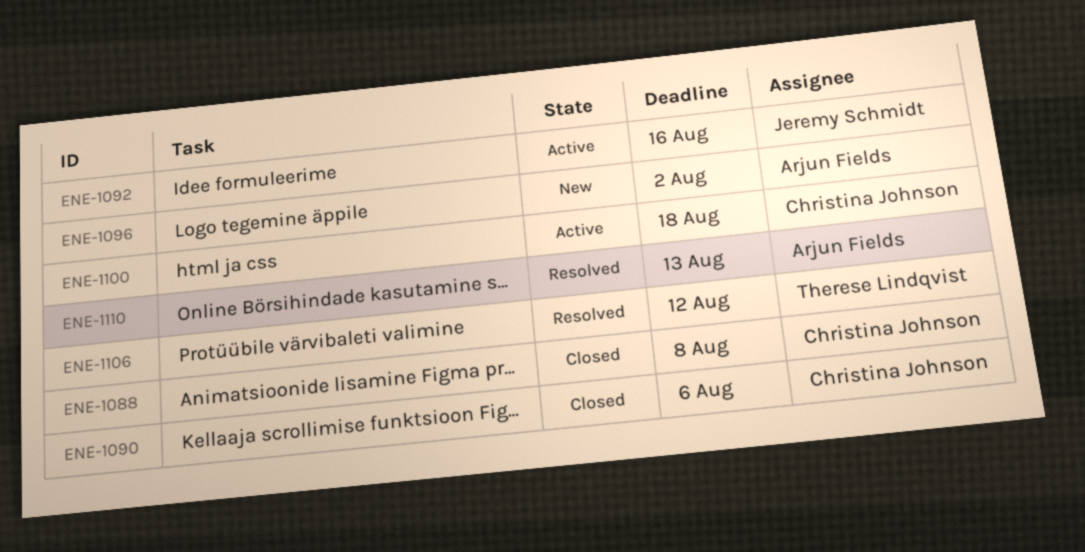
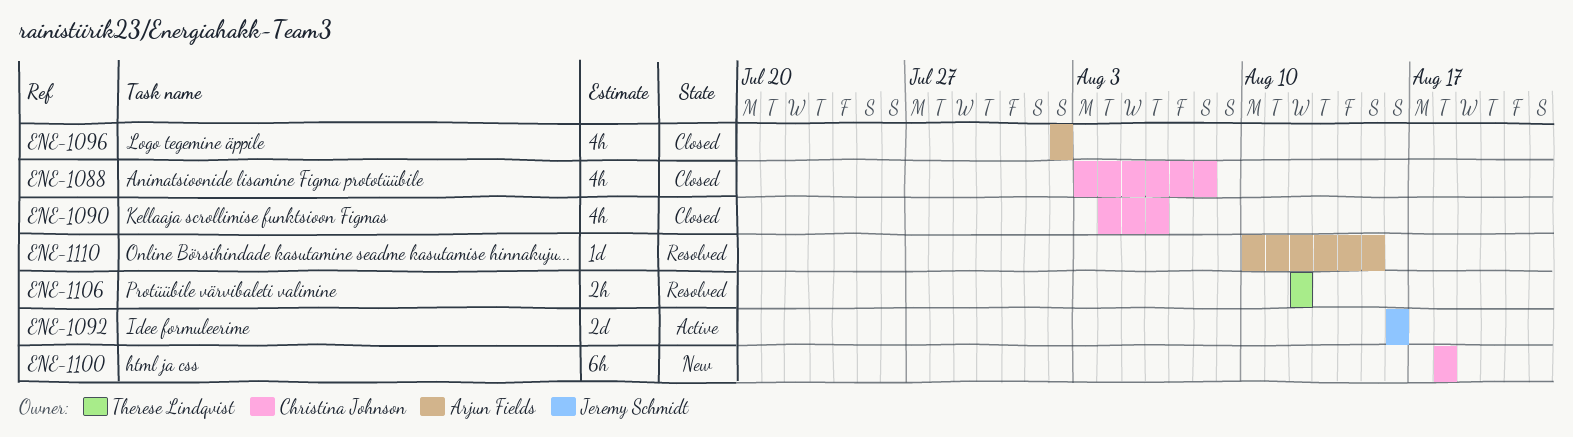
ENE-1096, status: New -> Closed
ENE-1100, status: Active -> New
ENE-1110, due: Aug 13 -> Aug 15

